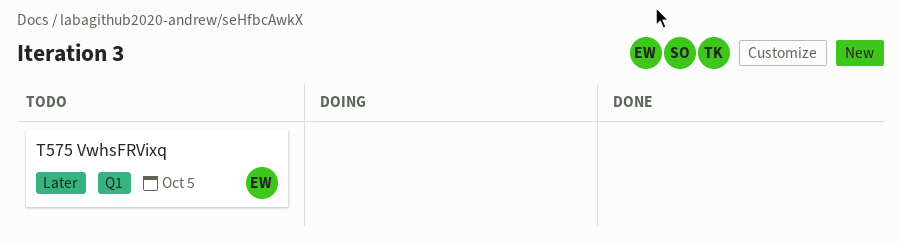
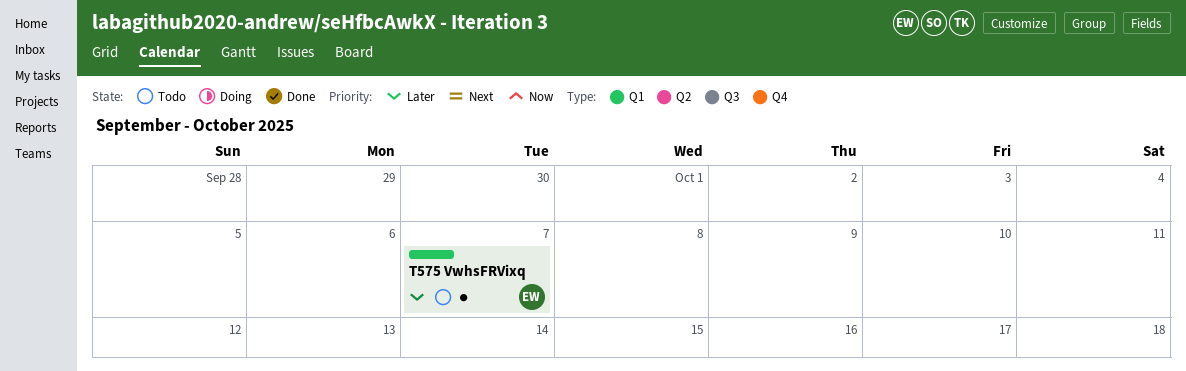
T575, due: Oct 5 -> Oct 7

